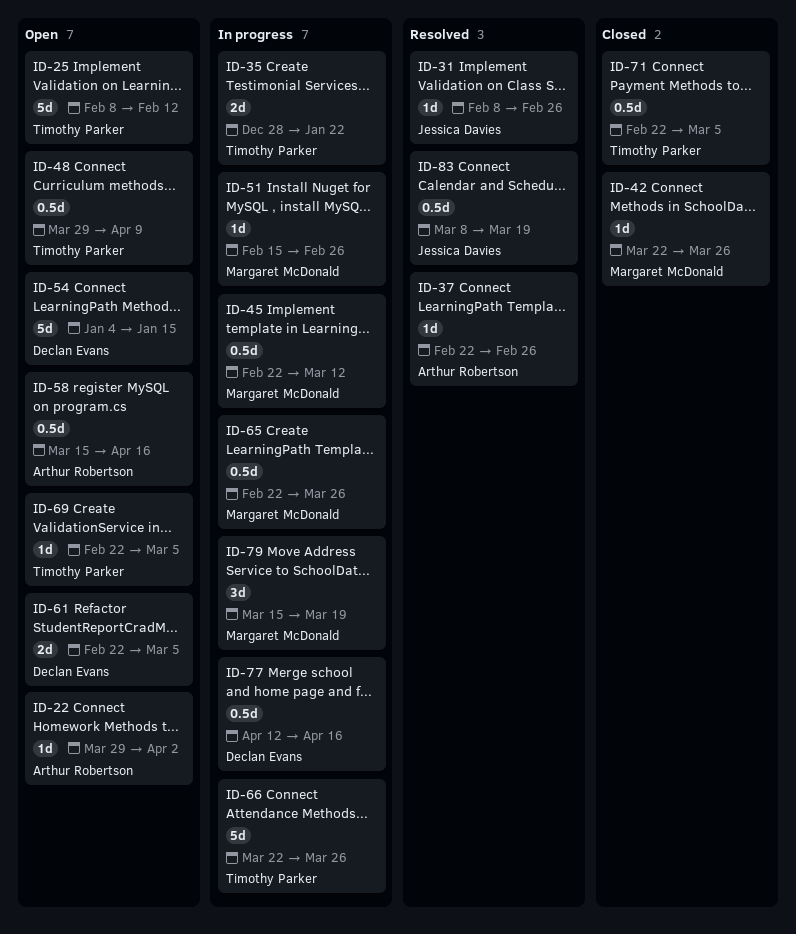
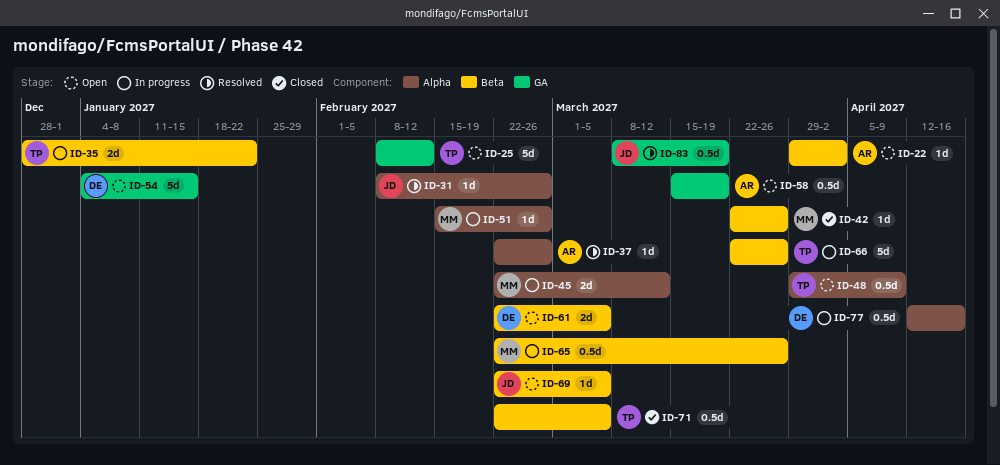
ID-45, estimate: 0.5d -> 2d
ID-58, due: Apr 16 -> Mar 19
ID-69, owner: Timothy Parker -> Jessica Davies
ID-79: present -> none

